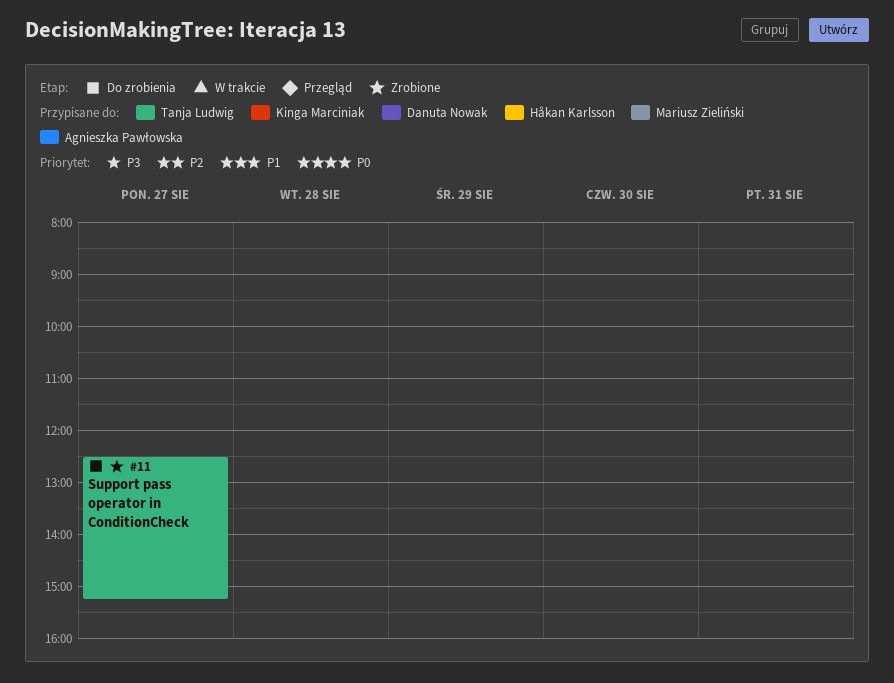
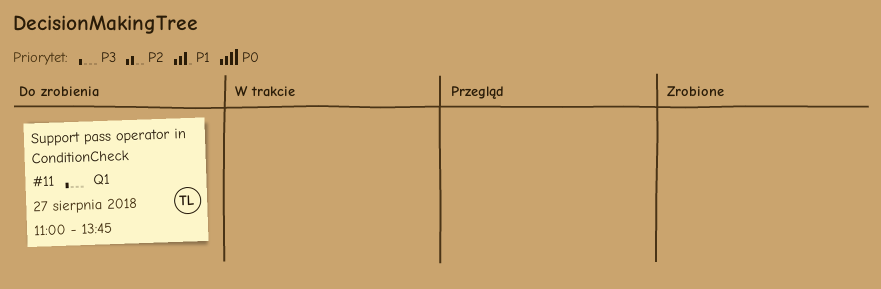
#11, begins: 12:30 -> 11:00
#11, ends: 15:15 -> 13:45

